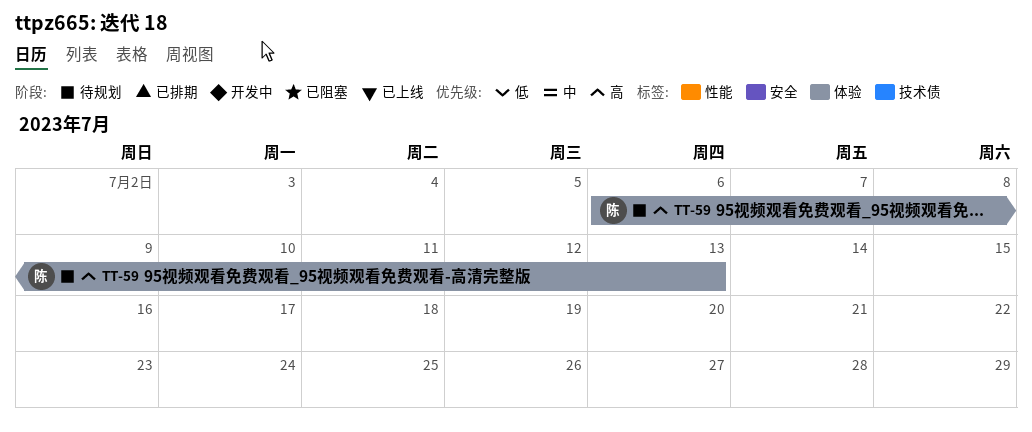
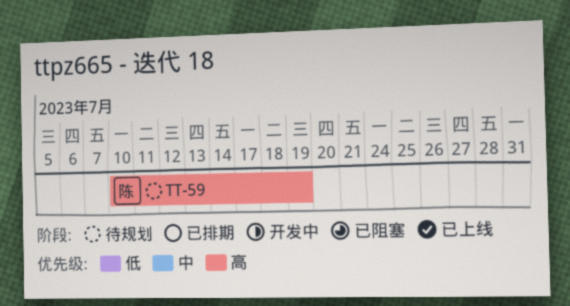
TT-59, start: Jul 6 -> Jul 10
TT-59, due: Jul 13 -> Jul 19

